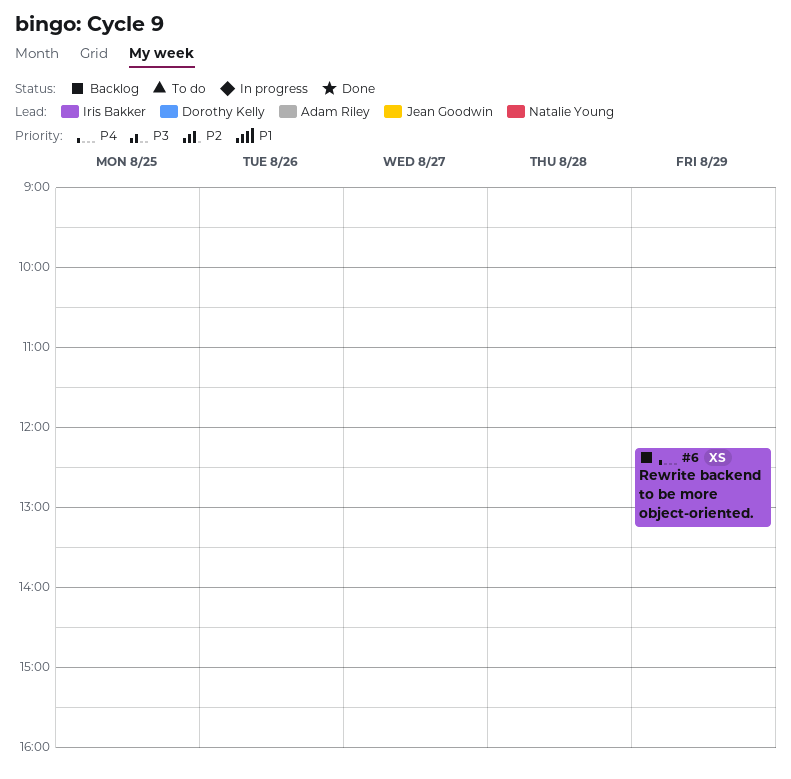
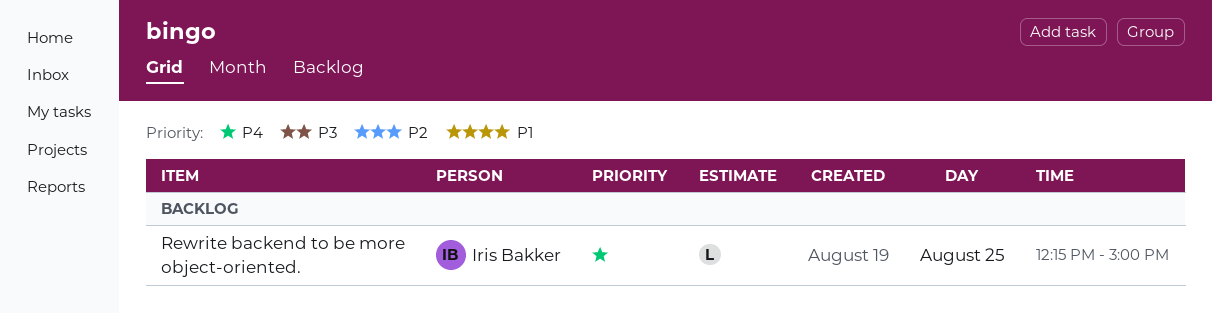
Rewrite backend to be more object-oriented., estimate: XS -> L
Rewrite backend to be more object-oriented., day: Aug 29 -> Aug 25
Rewrite backend to be more object-oriented., ends: 13:15 -> 15:00

